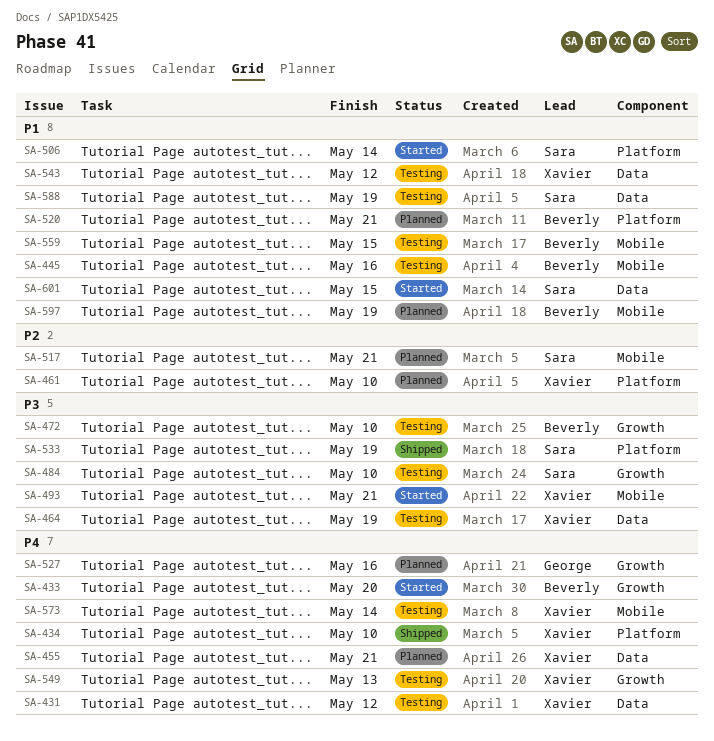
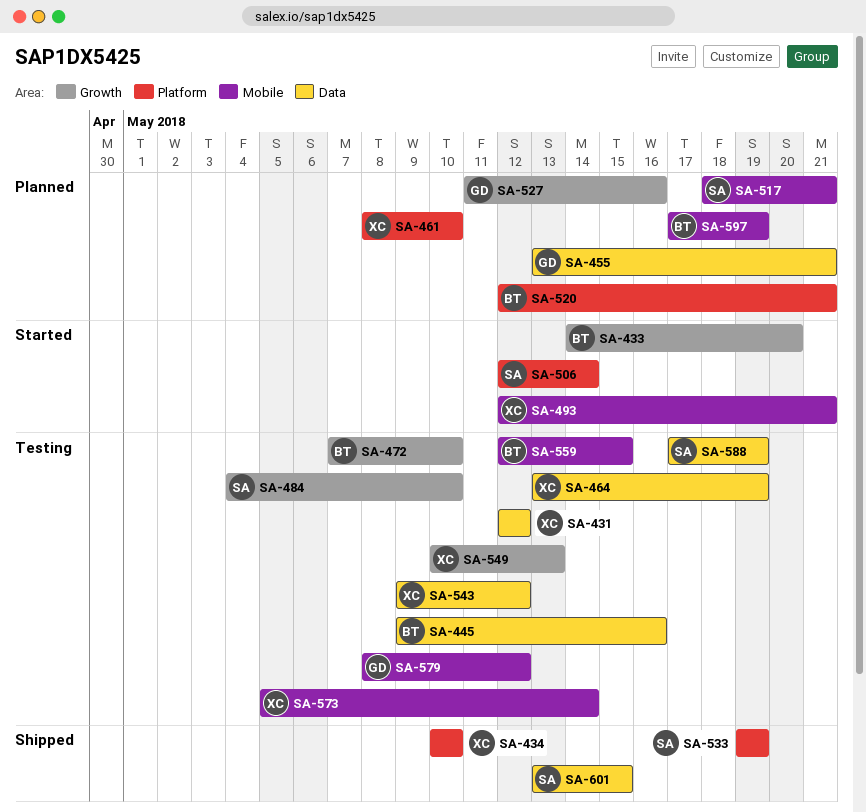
SA-445, label: Mobile -> Data
SA-455, owner: Xavier -> George
SA-579: none -> present
SA-601, status: Started -> Shipped

